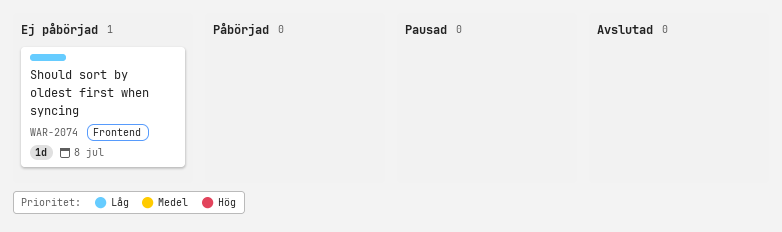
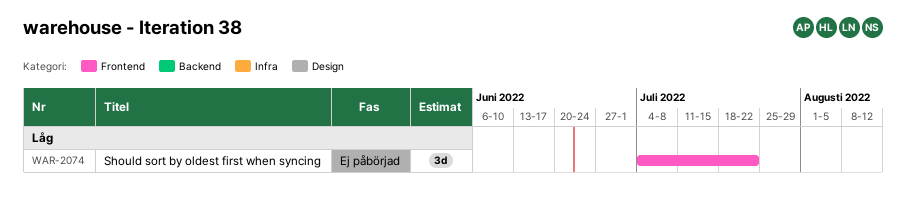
WAR-2074, estimate: 1d -> 3d
WAR-2074, due: Jul 8 -> Jul 22

